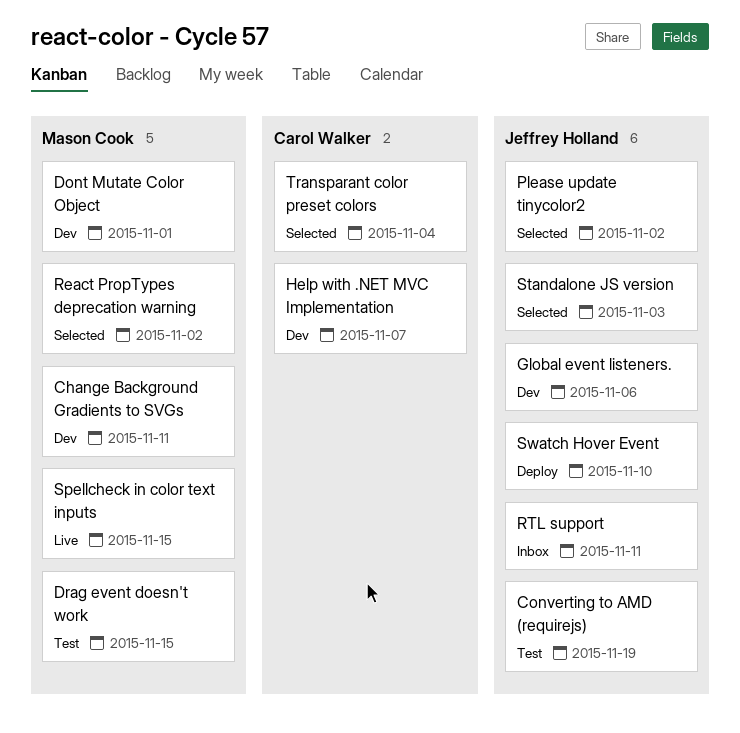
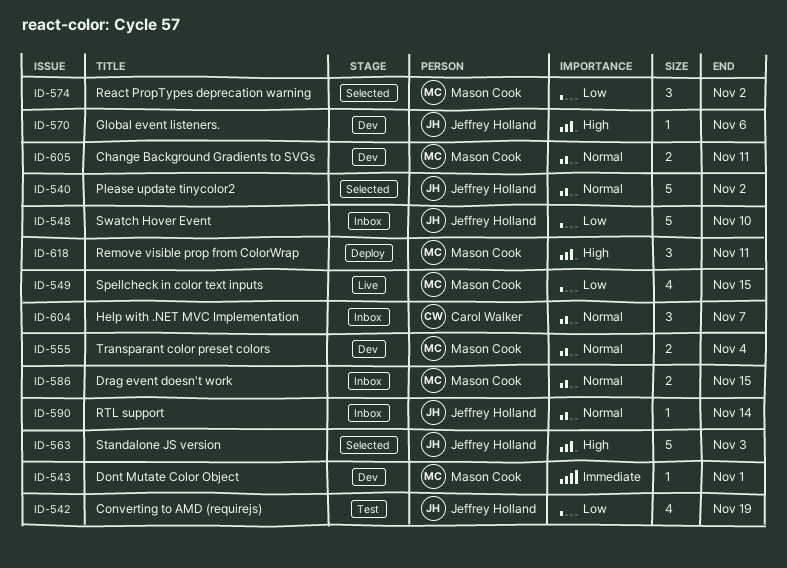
Drag event doesn't work, status: Test -> Inbox
Help with .NET MVC Implementation, status: Dev -> Inbox
Remove visible prop from ColorWrap: none -> present
RTL support, due: Nov 11 -> Nov 14
Swatch Hover Event, status: Deploy -> Inbox
Transparant color preset сolors, status: Selected -> Dev
Transparant color preset сolors, owner: Carol Walker -> Mason Cook

